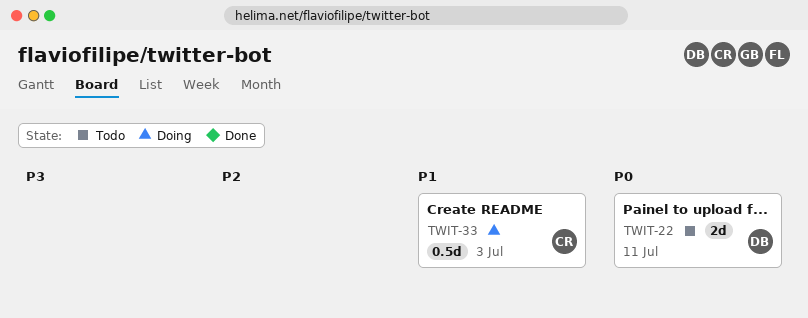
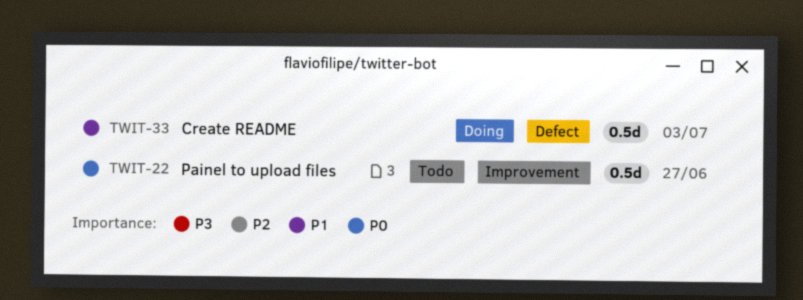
TWIT-22, estimate: 2d -> 0.5d
TWIT-22, due: Jul 11 -> Jun 27

